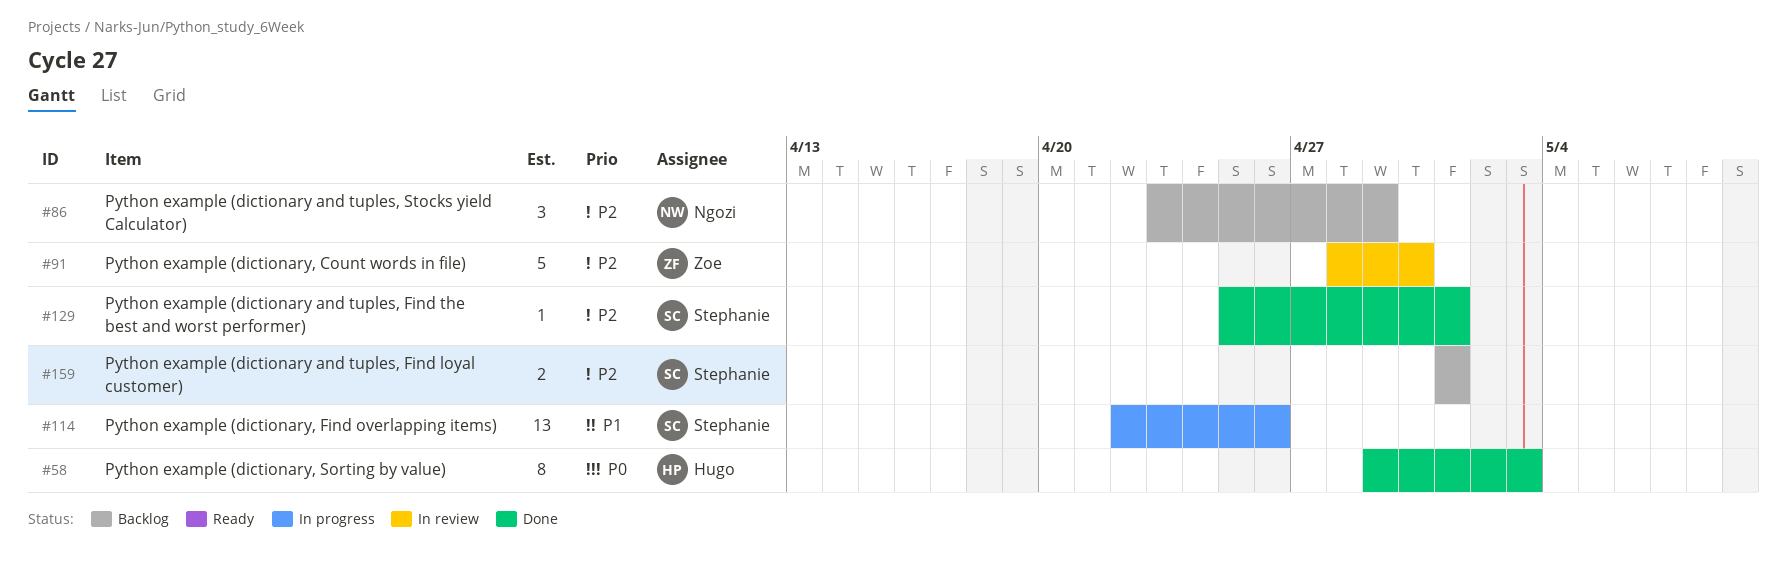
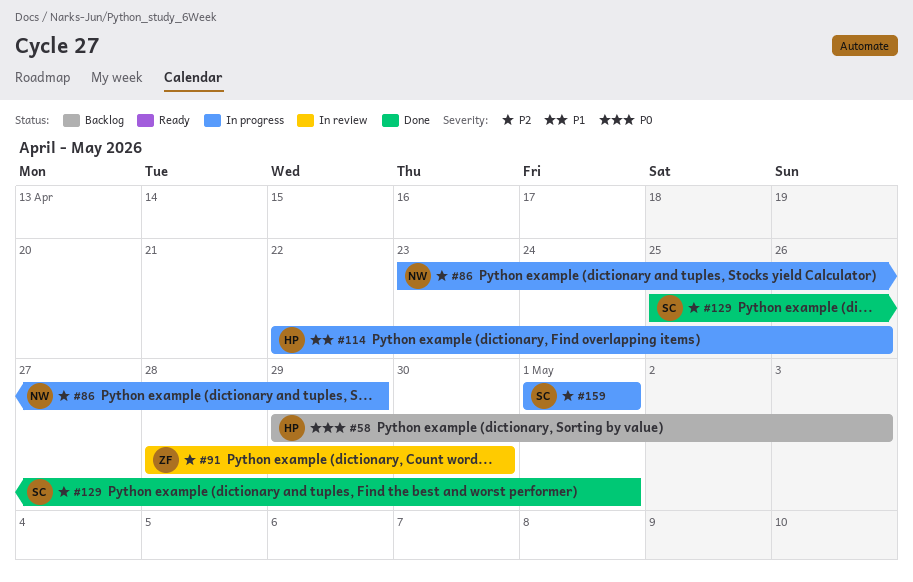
#58, status: Done -> Backlog
#86, status: Backlog -> In progress
#114, owner: Stephanie -> Hugo
#159, status: Backlog -> In progress

